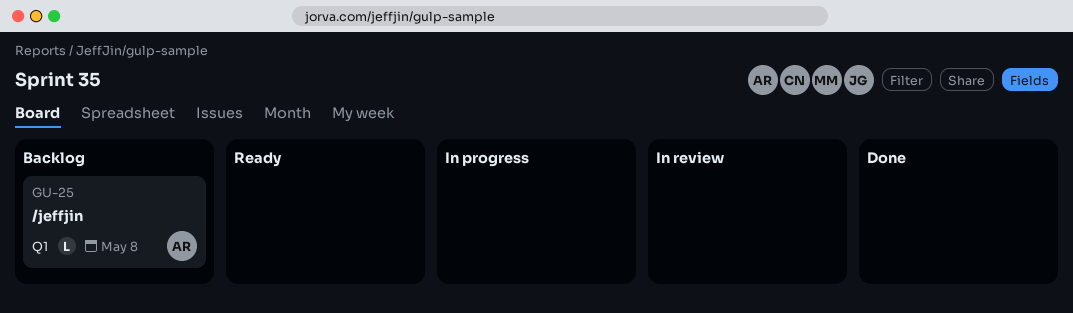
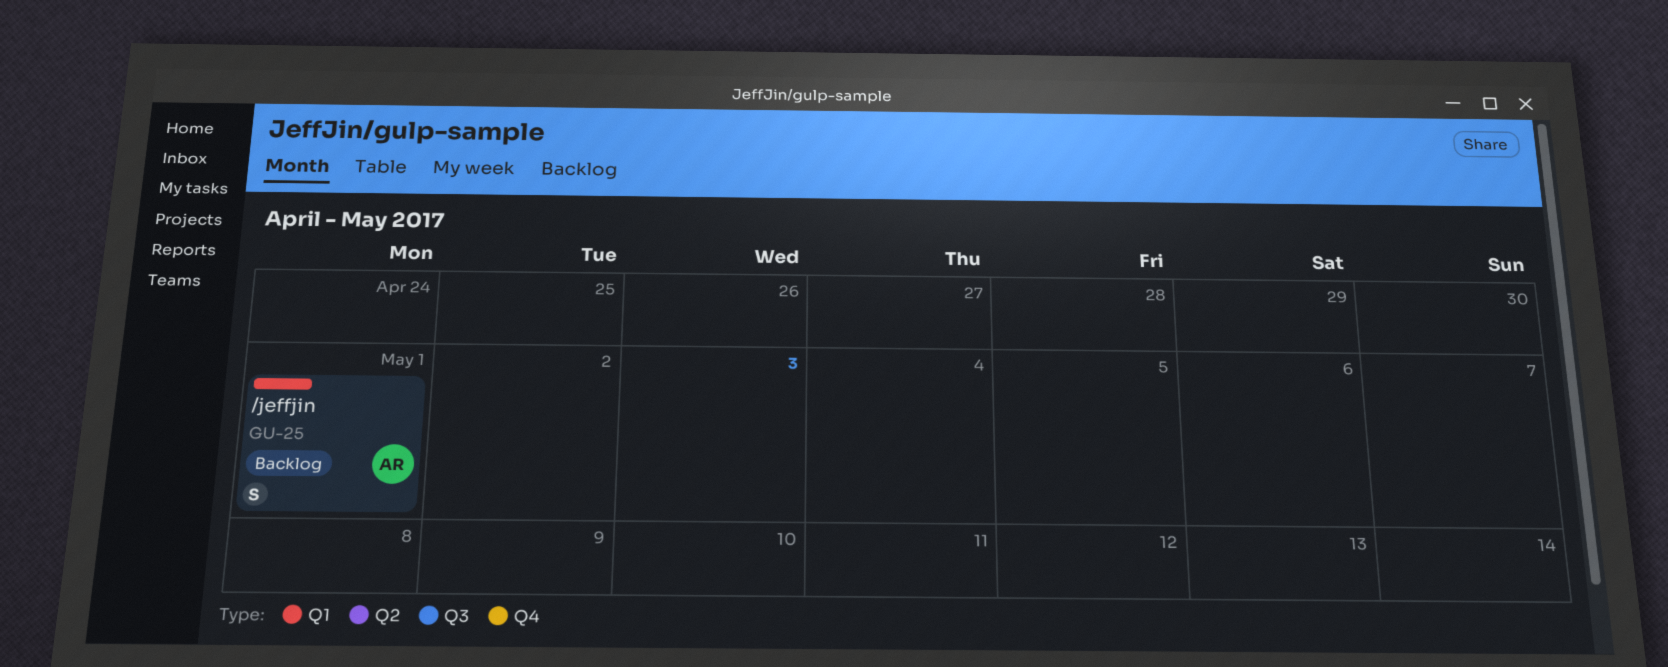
GU-25, estimate: L -> S
GU-25, due: May 8 -> May 1

